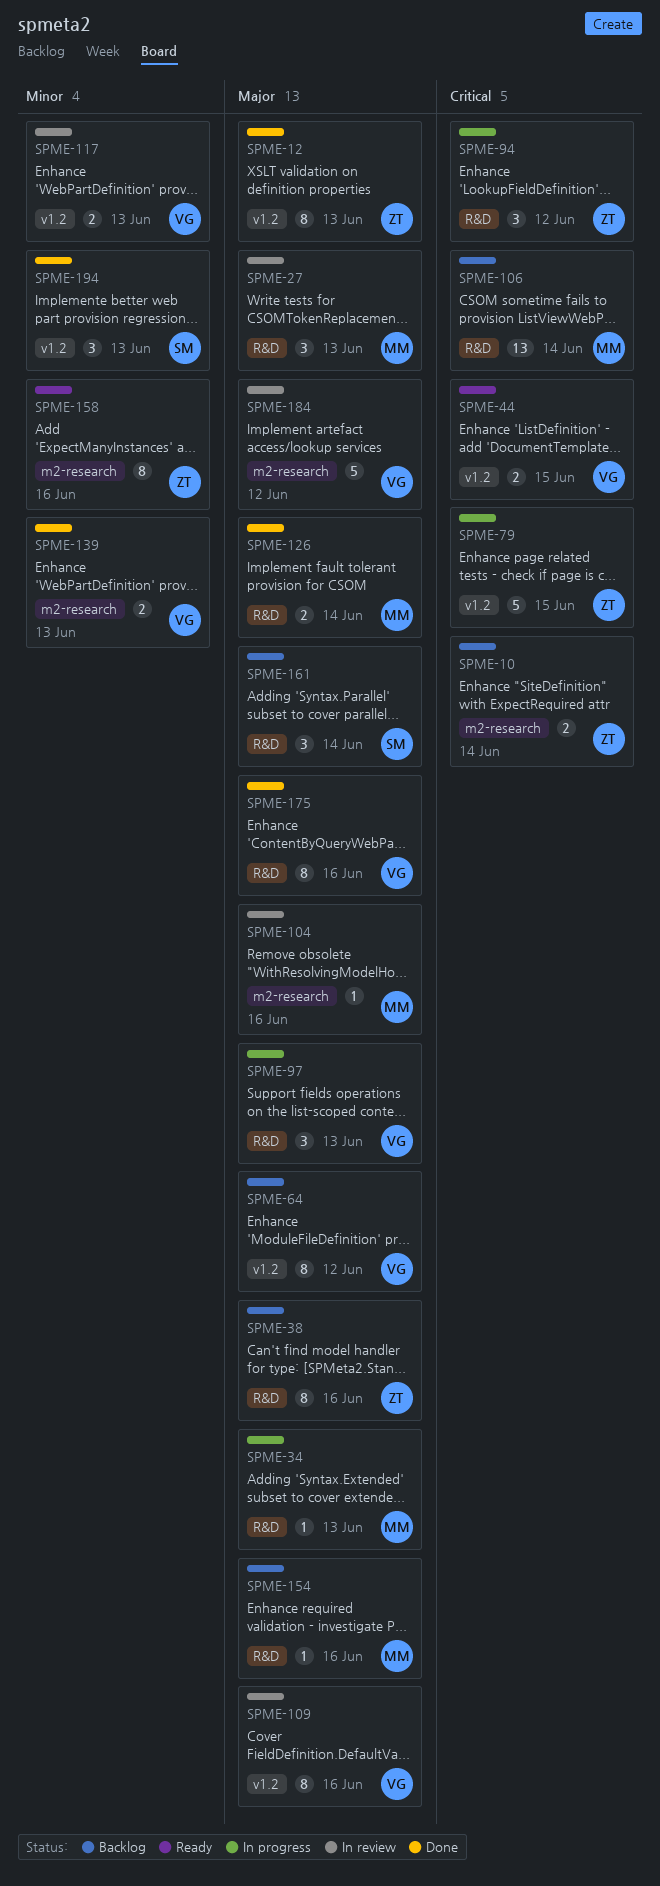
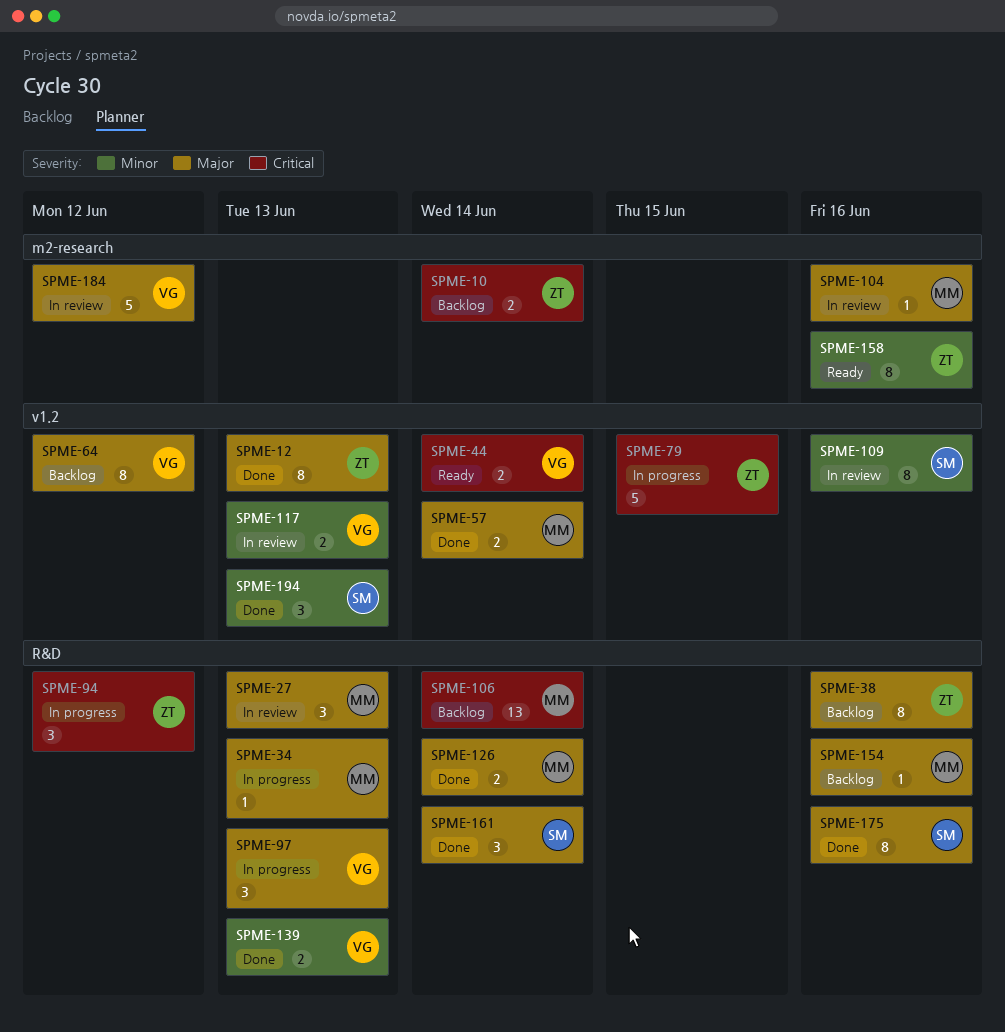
SPME-44, due: Jun 15 -> Jun 14
SPME-57: none -> present
SPME-109, owner: VG -> SM
SPME-109, priority: Major -> Minor
SPME-139, label: m2-research -> R&D
SPME-161, status: Backlog -> Done
SPME-175, owner: VG -> SM

